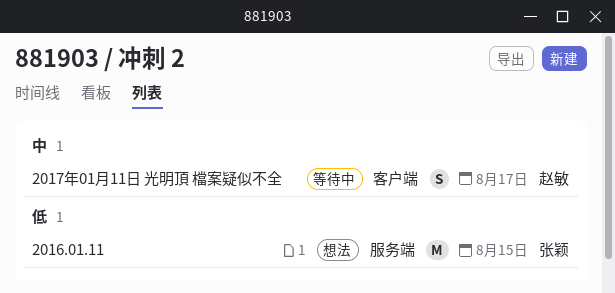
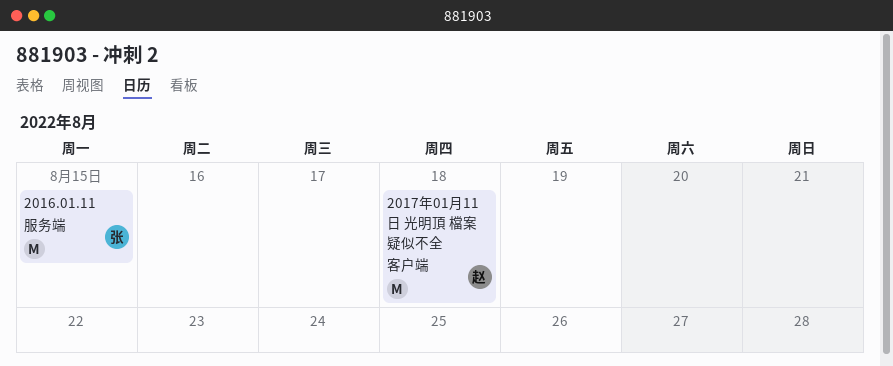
2017年01月11日 光明頂 檔案疑似不全, estimate: S -> M
2017年01月11日 光明頂 檔案疑似不全, due: Aug 17 -> Aug 18

